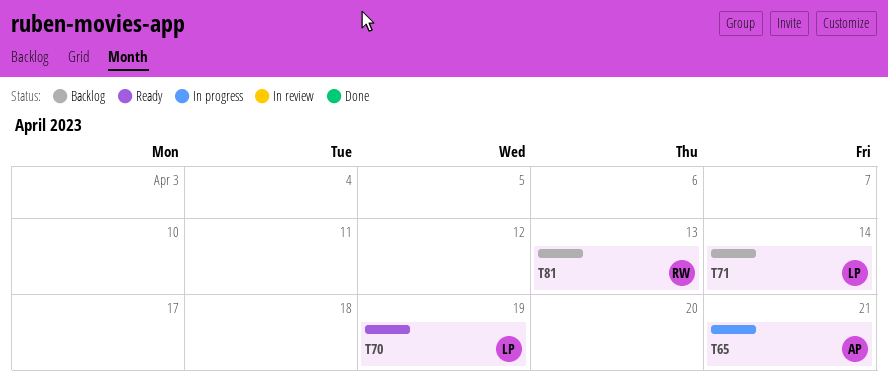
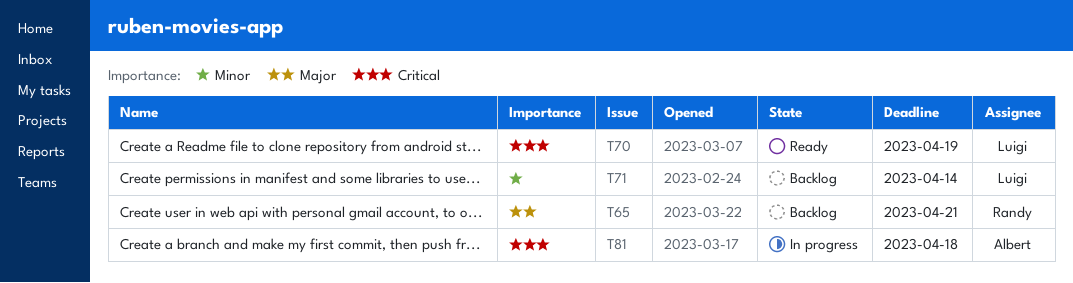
T65, status: In progress -> Backlog
T65, owner: Albert -> Randy
T81, status: Backlog -> In progress
T81, owner: Randy -> Albert
T81, due: Apr 13 -> Apr 18

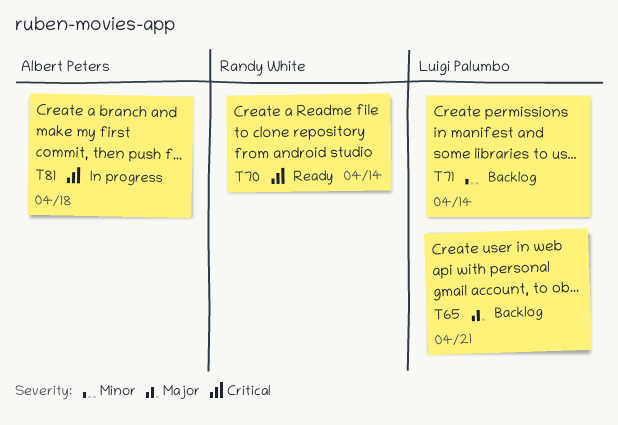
T65, owner: Randy White -> Luigi Palumbo
T70, owner: Luigi Palumbo -> Randy White
T70, due: Apr 19 -> Apr 14

